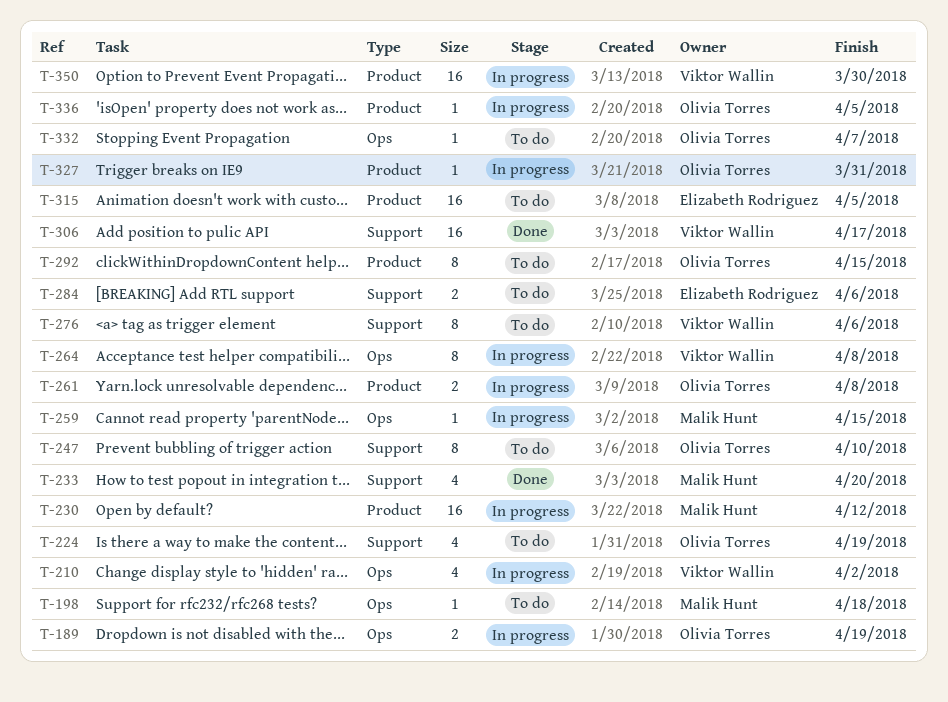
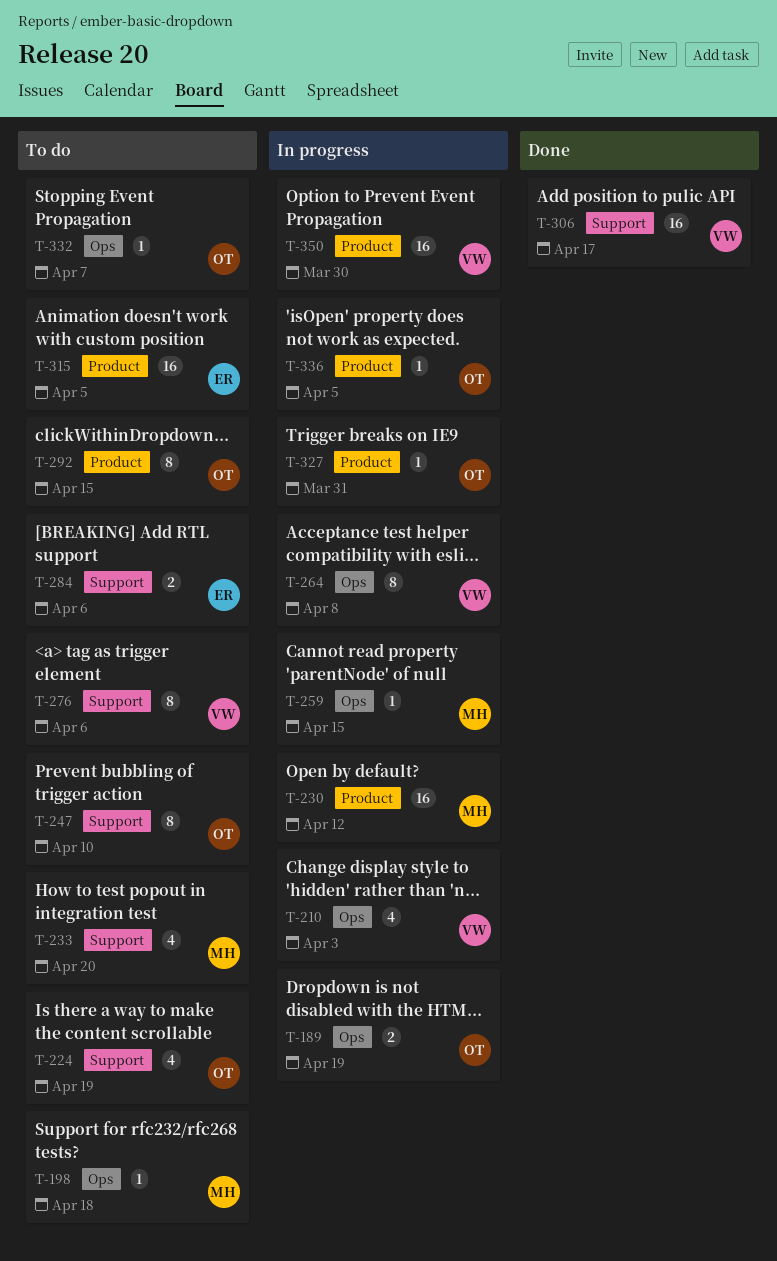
T-210, due: Apr 2 -> Apr 3
T-233, status: Done -> To do
T-261: present -> none

